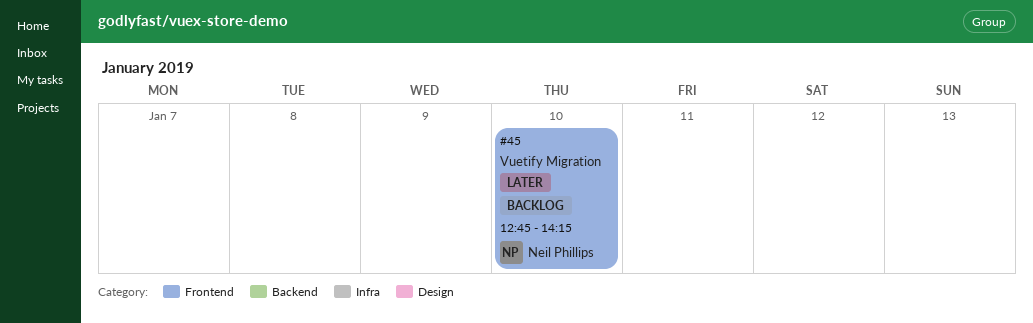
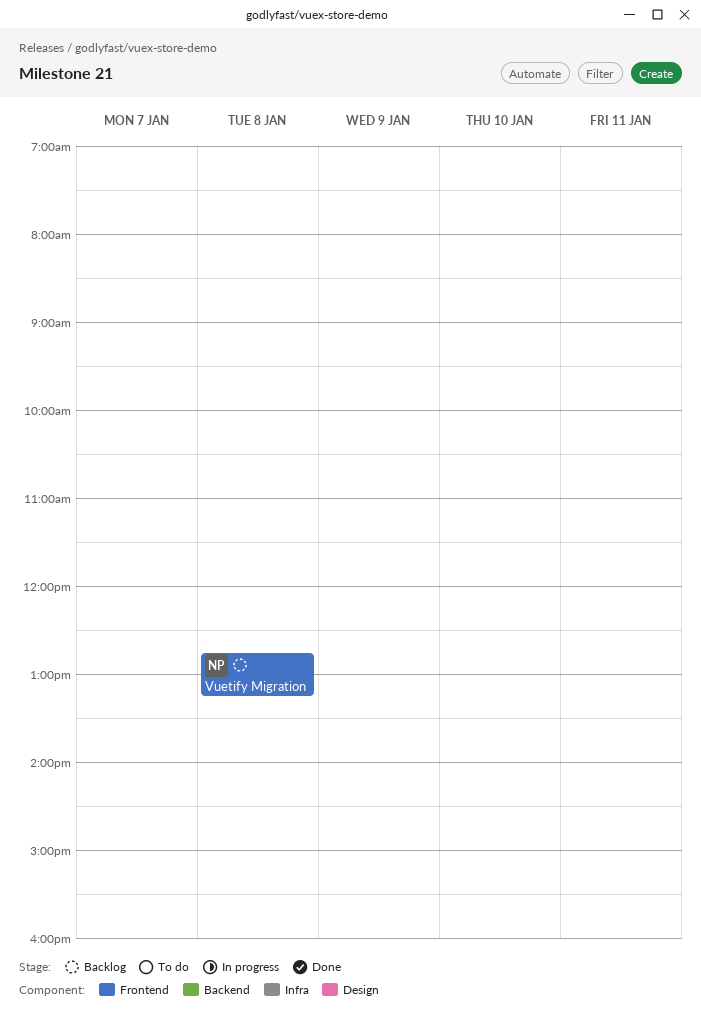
Vuetify Migration, day: Jan 10 -> Jan 8
Vuetify Migration, ends: 14:15 -> 13:15

